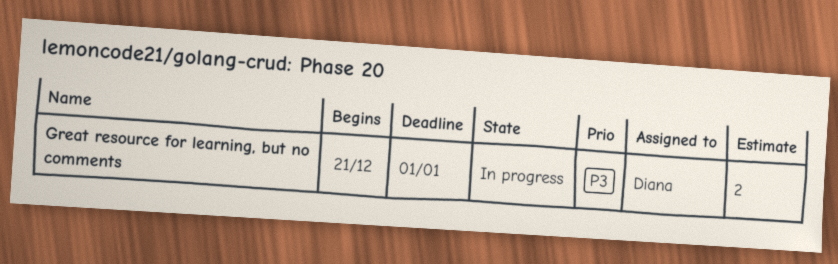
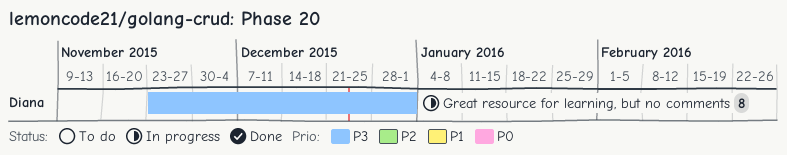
Great resource for learning, but no comments, estimate: 2 -> 8
Great resource for learning, but no comments, start: Dec 21 -> Nov 23

